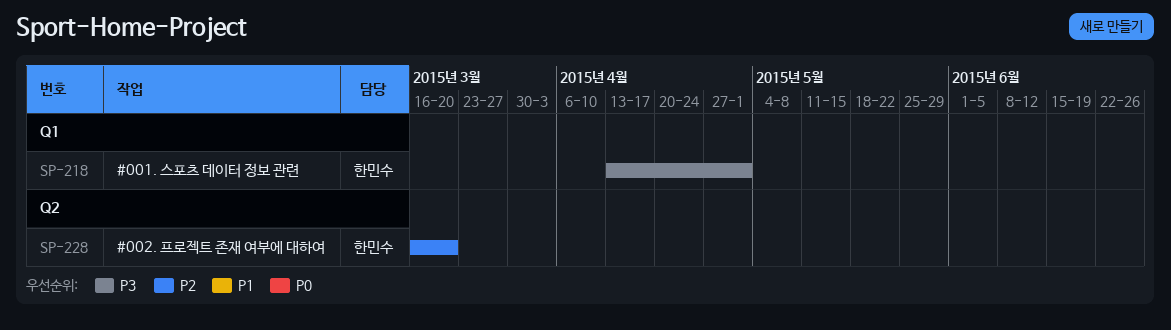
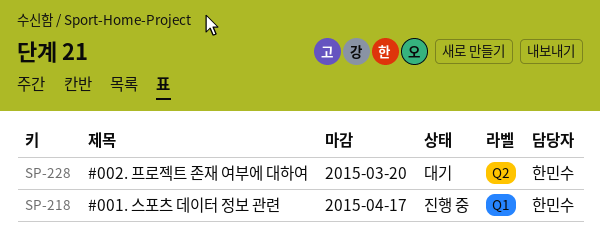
SP-218, due: May 1 -> Apr 17

